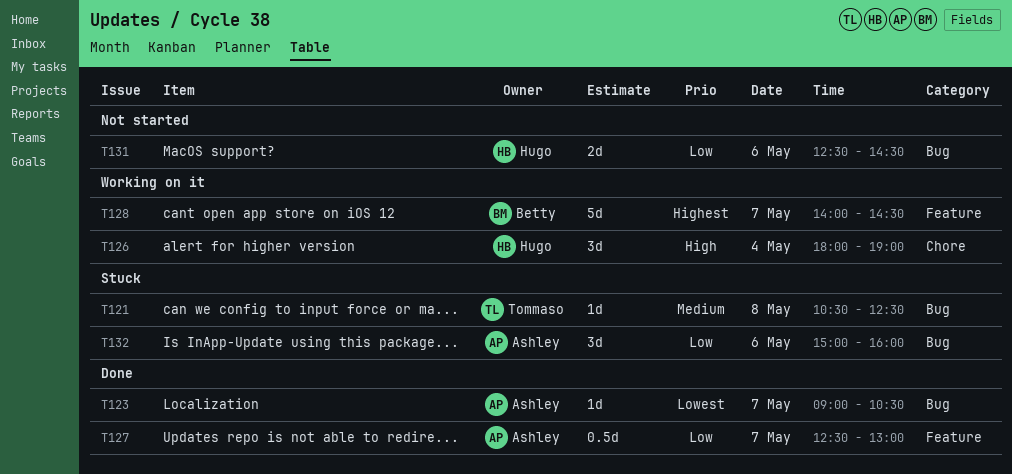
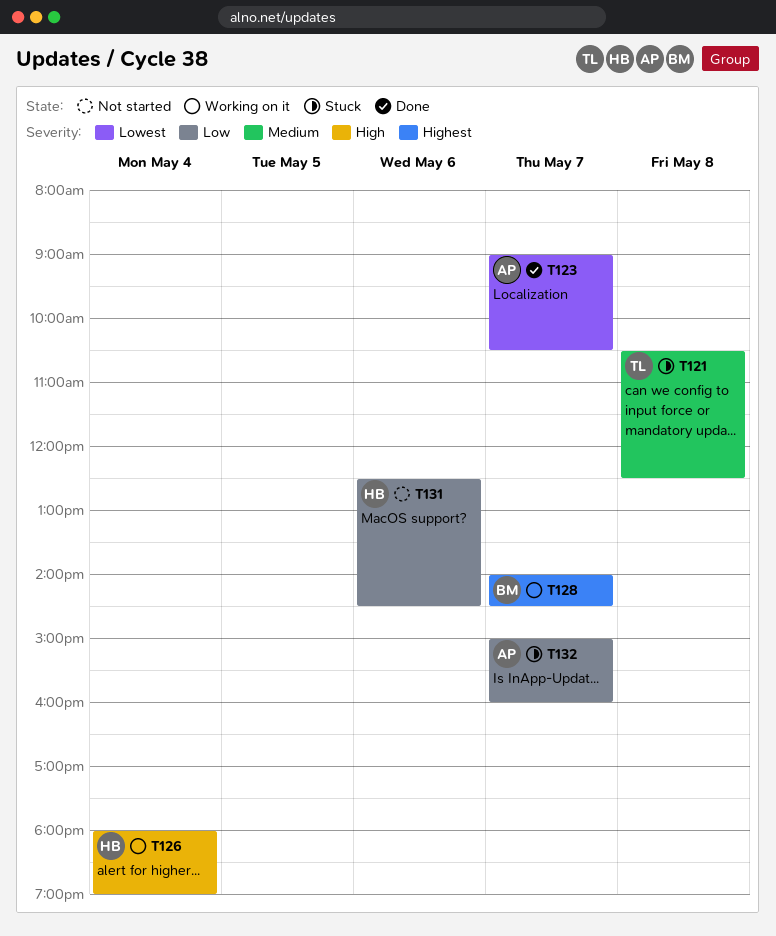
T127: present -> none
T132, day: May 6 -> May 7

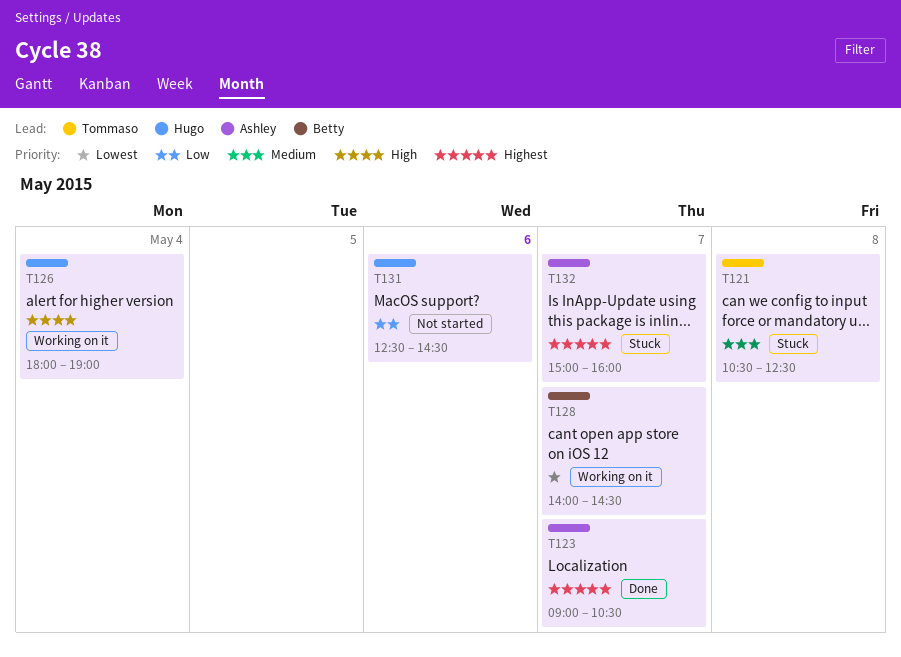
T123, priority: Lowest -> Highest
T128, priority: Highest -> Lowest
T132, priority: Low -> Highest

